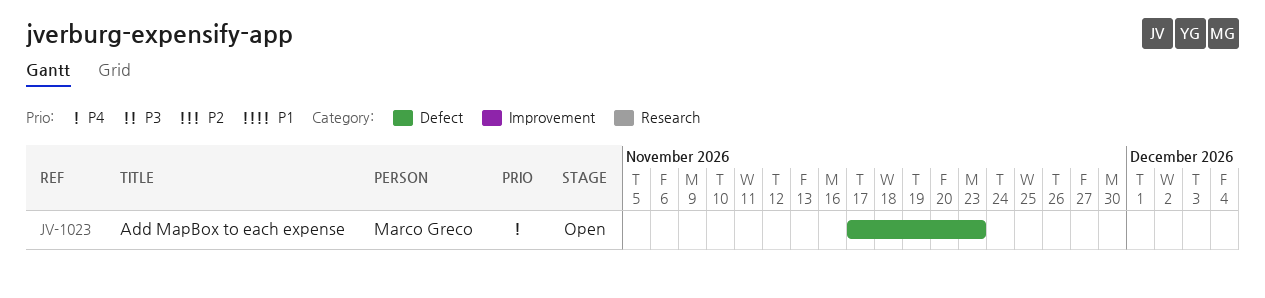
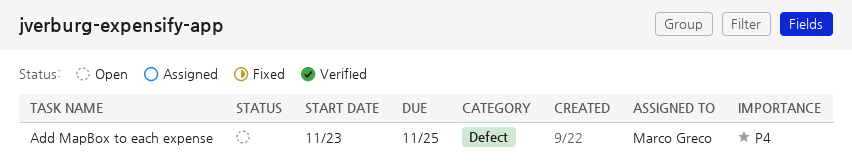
Add MapBox to each expense, start: Nov 17 -> Nov 23
Add MapBox to each expense, due: Nov 23 -> Nov 25

